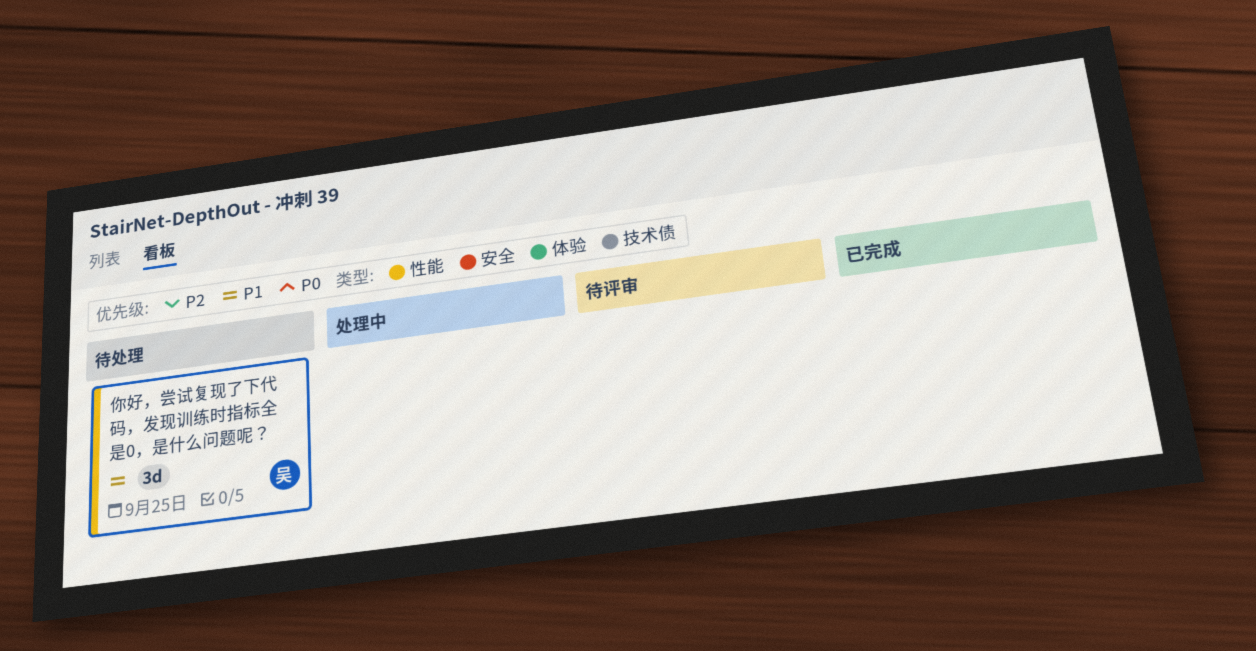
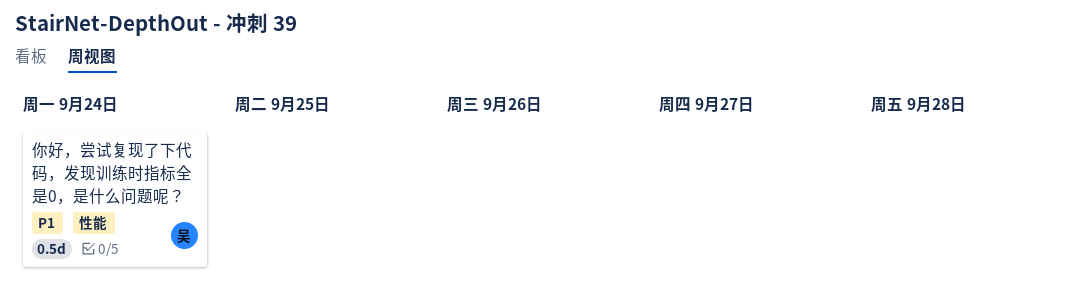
你好，尝试复现了下代码，发现训练时指标全是0，是什么问题呢？, estimate: 3d -> 0.5d
你好，尝试复现了下代码，发现训练时指标全是0，是什么问题呢？, due: Sep 25 -> Sep 24

